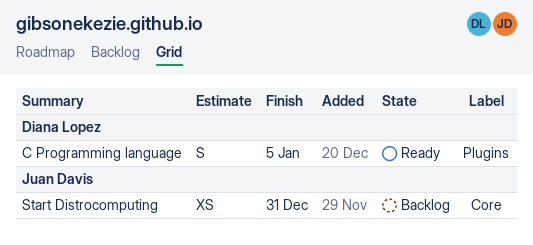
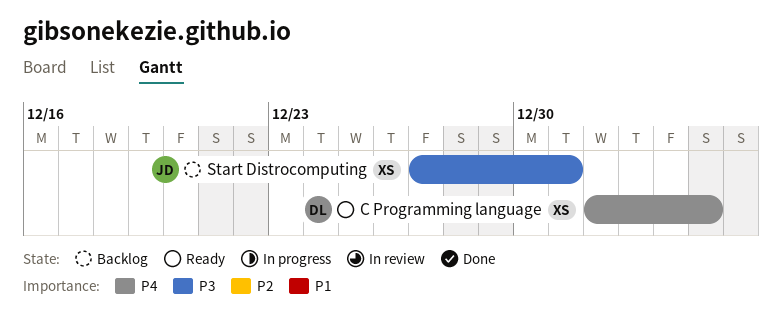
C Programming language, estimate: S -> XS
C Programming language, due: Jan 5 -> Jan 4

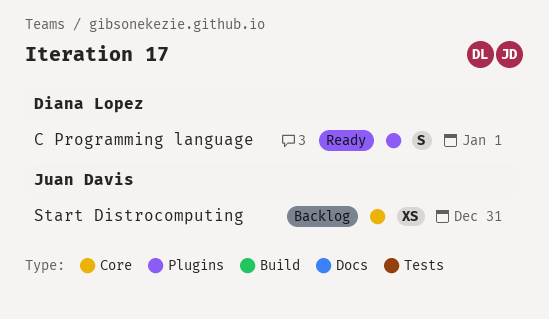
C Programming language, estimate: XS -> S
C Programming language, due: Jan 4 -> Jan 1

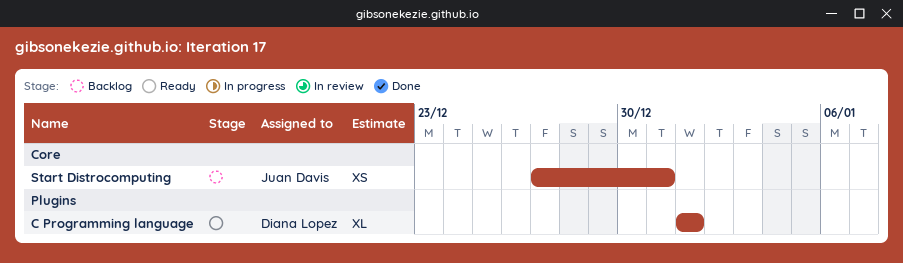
C Programming language, estimate: S -> XL

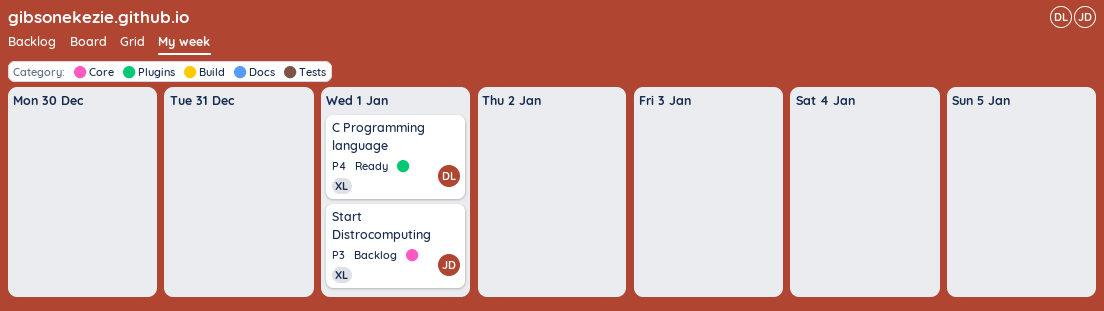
Start Distrocomputing, estimate: XS -> XL
Start Distrocomputing, due: Dec 31 -> Jan 1

